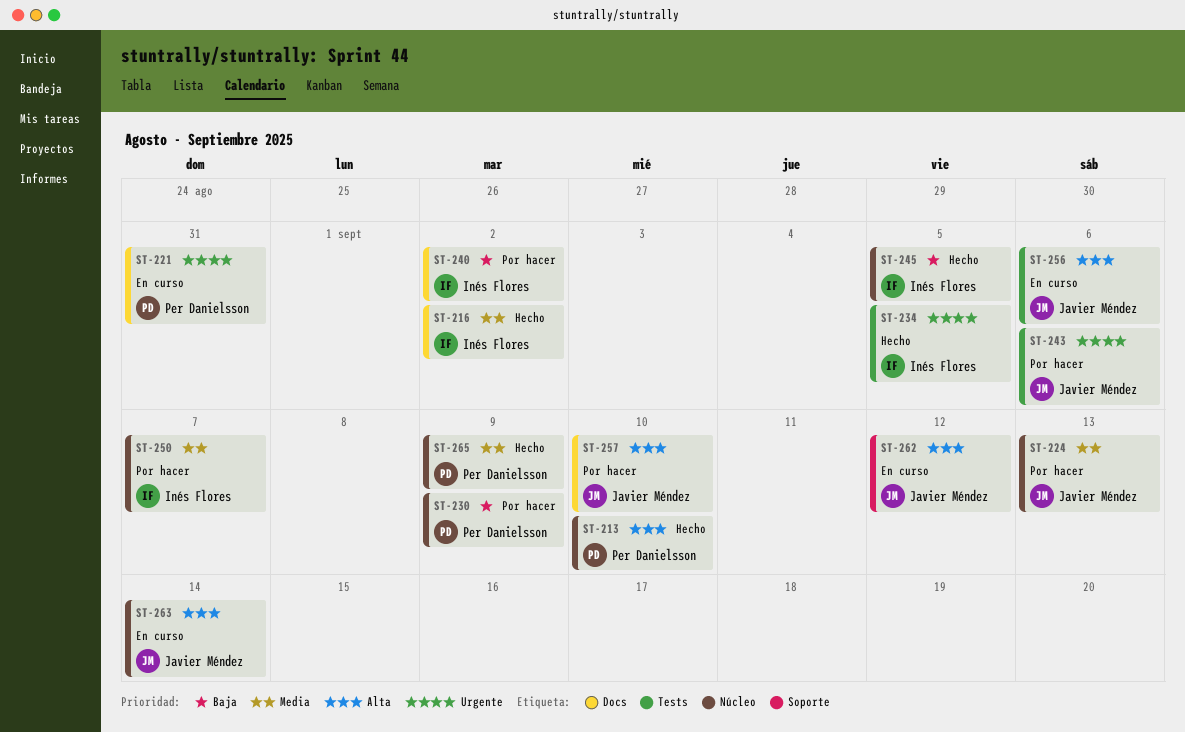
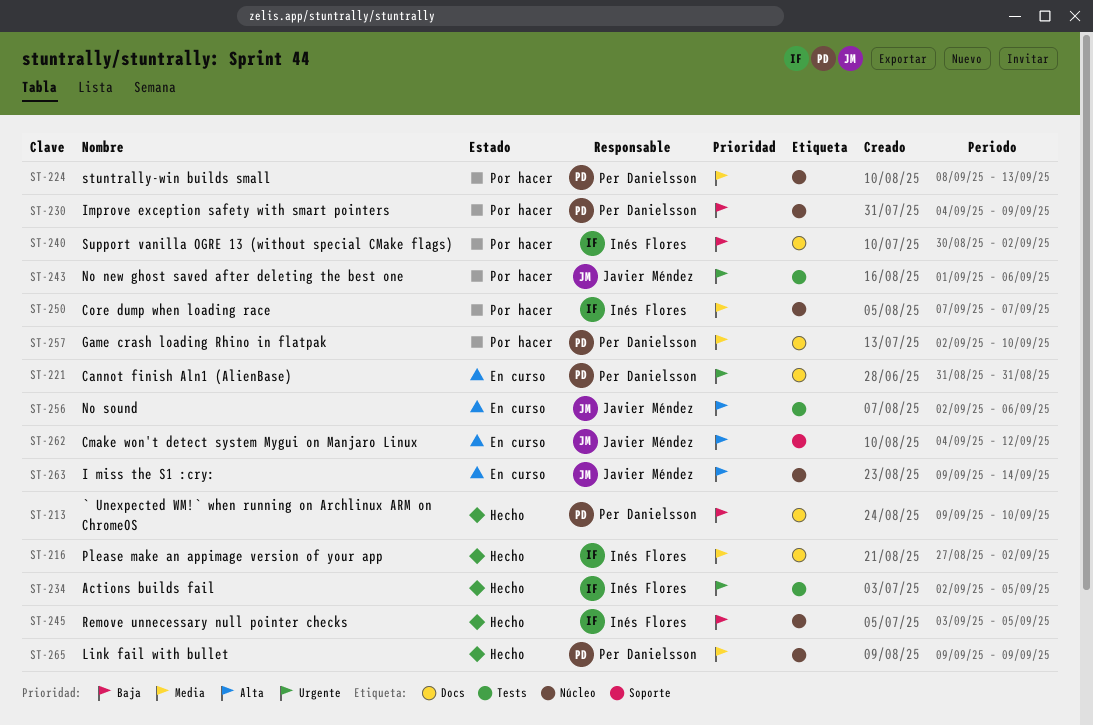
ST-213, priority: Alta -> Baja
ST-213, label: Núcleo -> Docs
ST-224, owner: Javier Méndez -> Per Danielsson
ST-257, owner: Javier Méndez -> Per Danielsson
ST-257, priority: Alta -> Media

